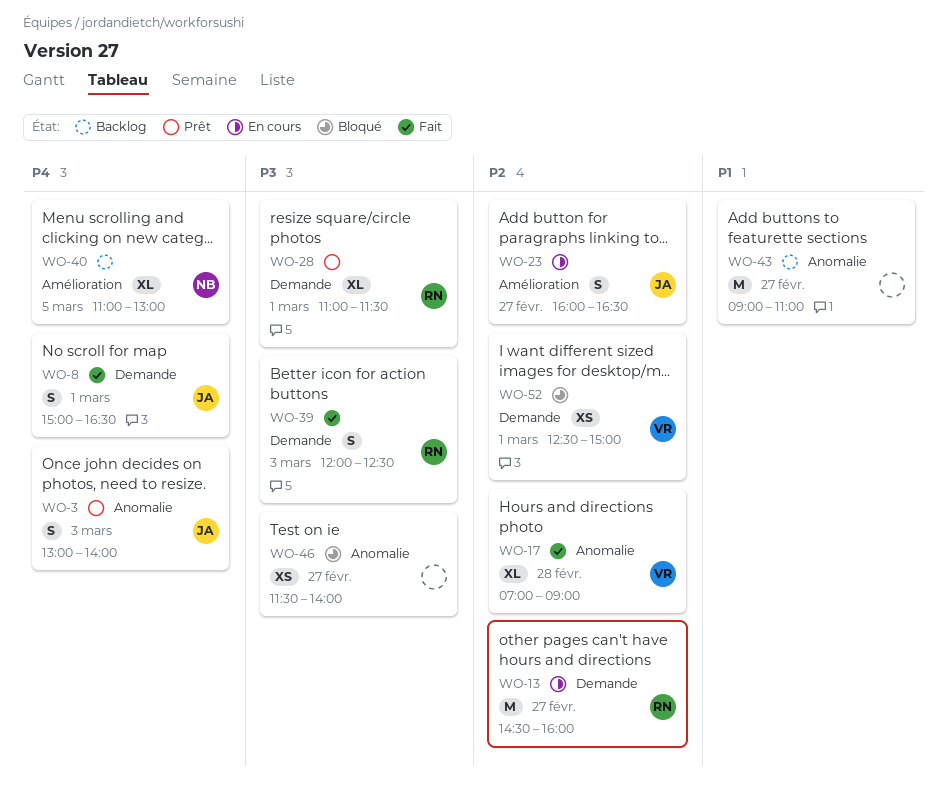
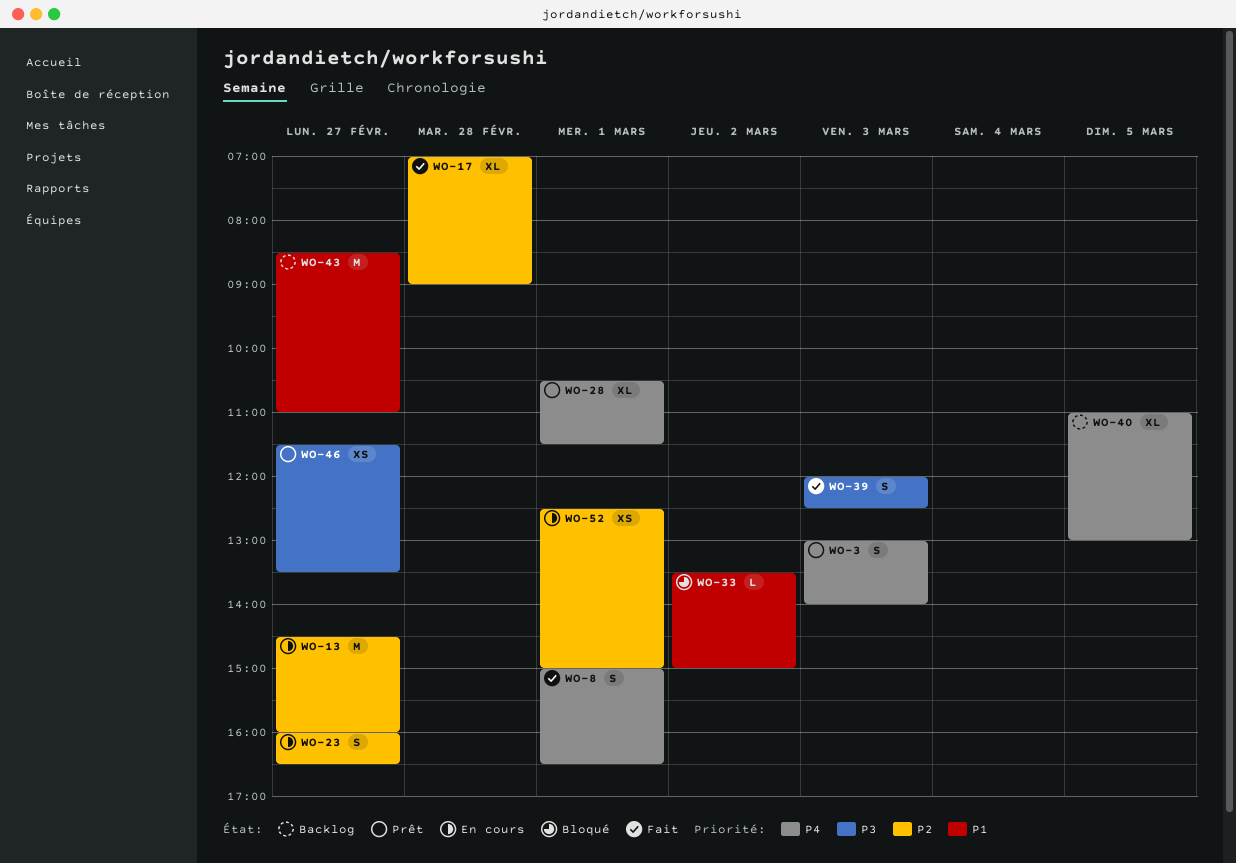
WO-28, priority: P3 -> P4
WO-28, begins: 11:00 -> 10:30
WO-33: none -> present
WO-43, begins: 09:00 -> 08:30
WO-46, status: Bloqué -> Prêt
WO-46, ends: 14:00 -> 13:30
WO-52, status: Bloqué -> En cours

